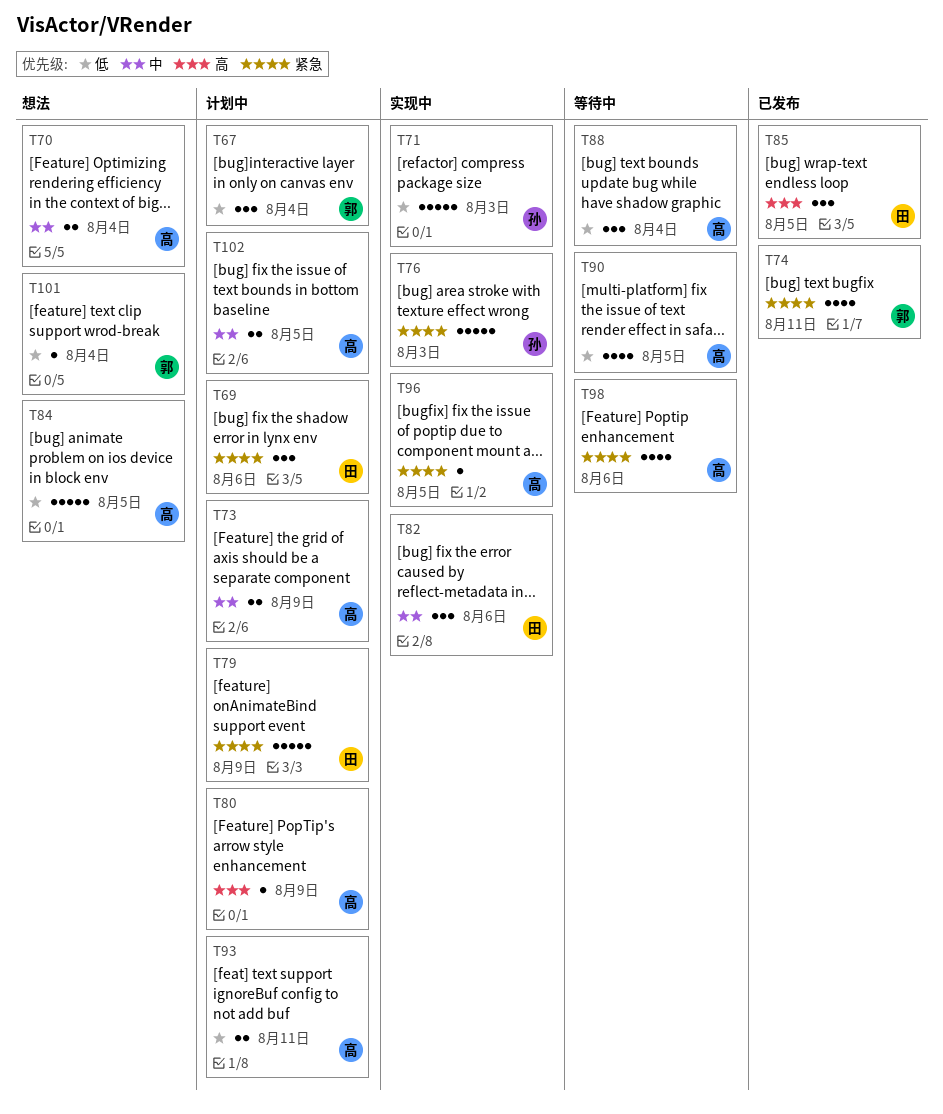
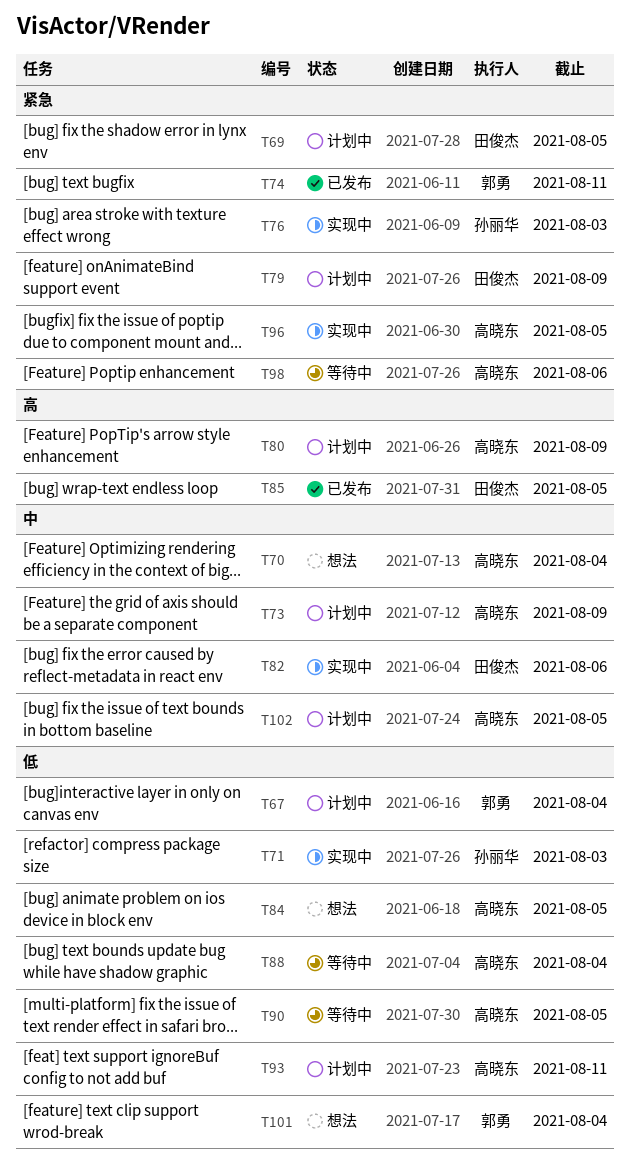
T69, due: Aug 6 -> Aug 5

